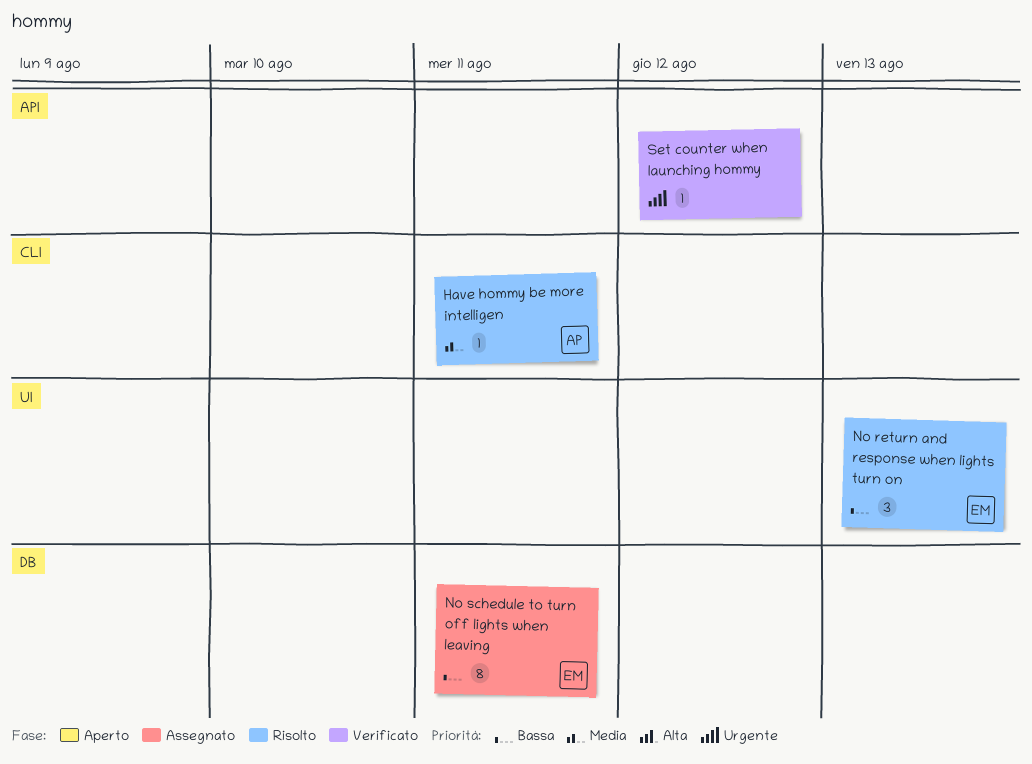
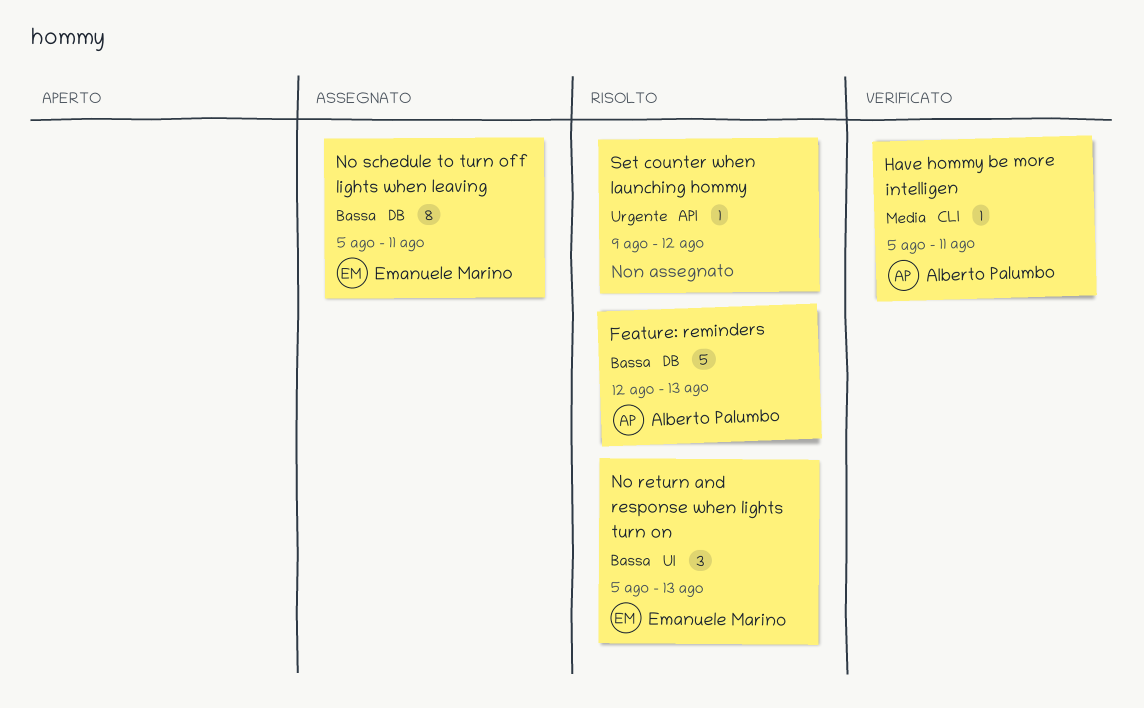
Feature: reminders: none -> present
Have hommy be more intelligen, status: Risolto -> Verificato
Set counter when launching hommy, status: Verificato -> Risolto

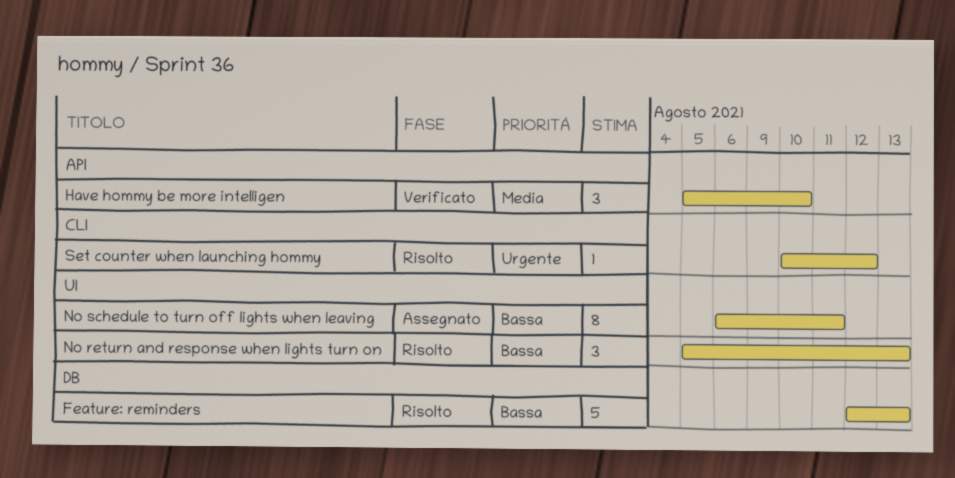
Have hommy be more intelligen, label: CLI -> API
Have hommy be more intelligen, estimate: 1 -> 3
Have hommy be more intelligen, due: Aug 11 -> Aug 10
No schedule to turn off lights when leaving, label: DB -> UI
No schedule to turn off lights when leaving, start: Aug 5 -> Aug 6
Set counter when launching hommy, label: API -> CLI
Set counter when launching hommy, start: Aug 9 -> Aug 10

